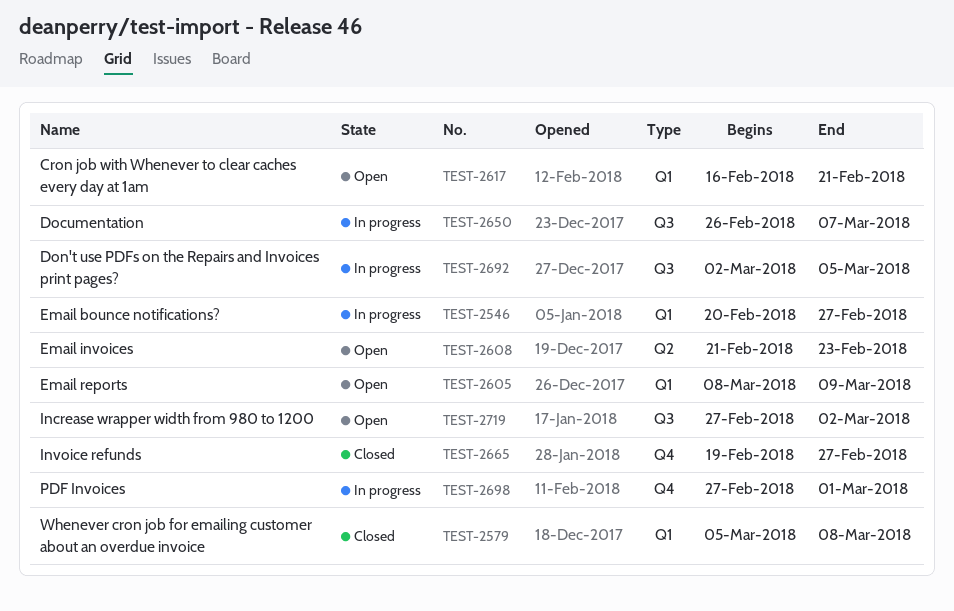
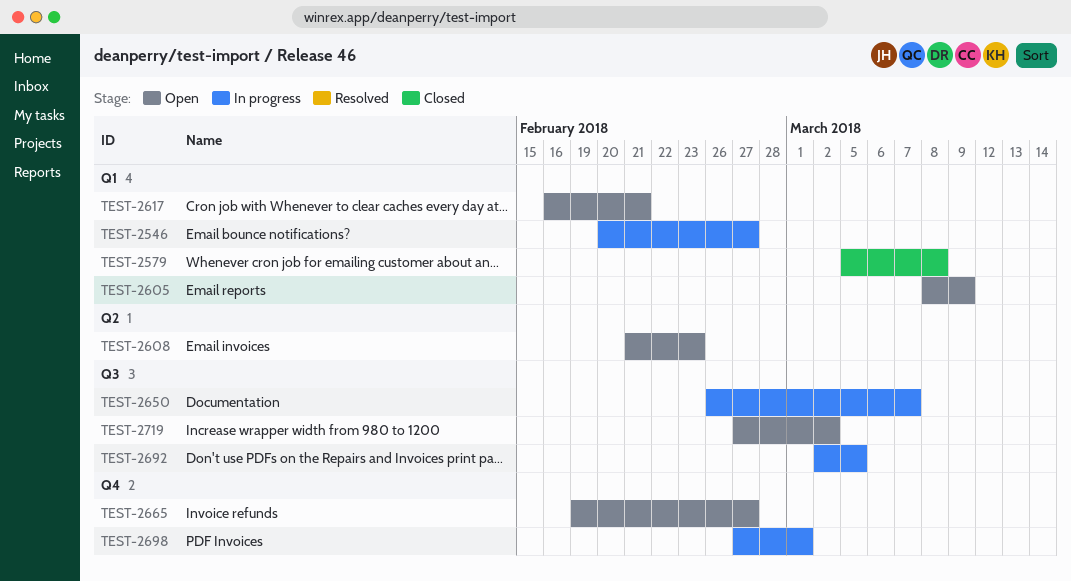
TEST-2665, status: Closed -> Open

